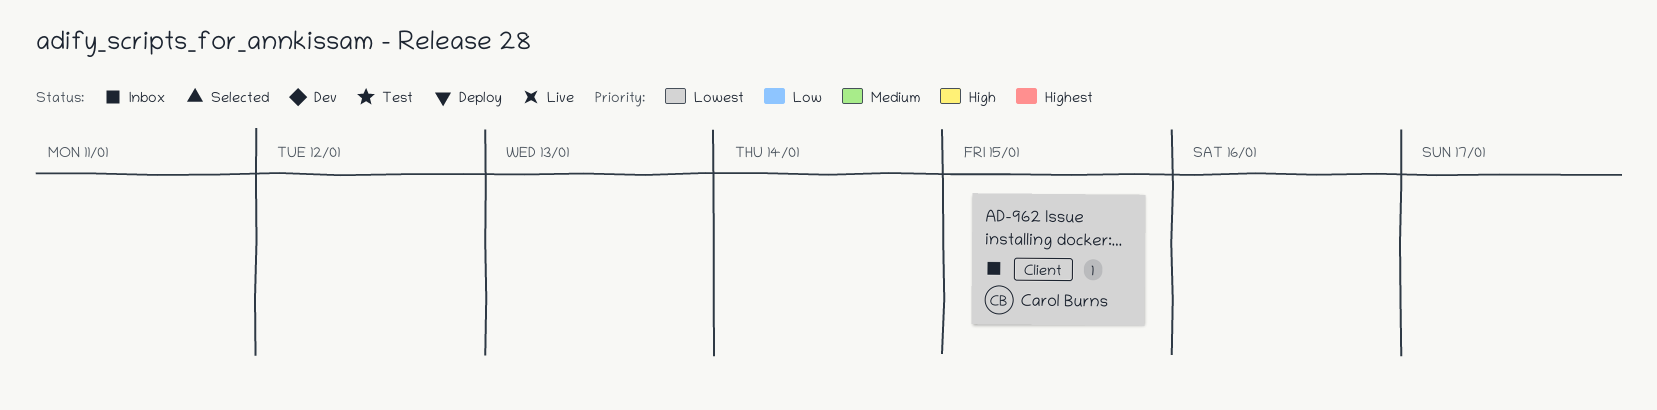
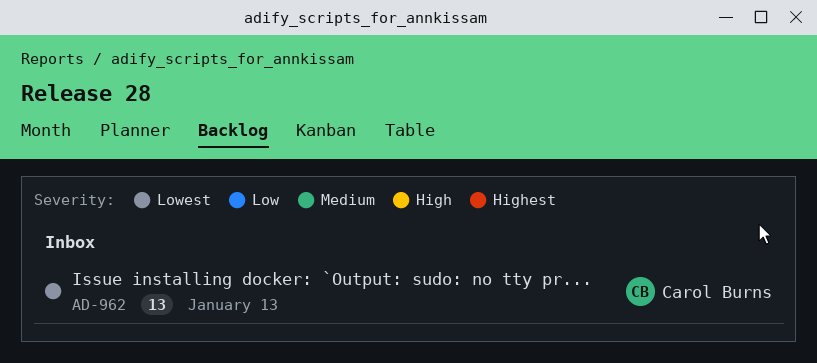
AD-962, estimate: 1 -> 13
AD-962, due: Jan 15 -> Jan 13

